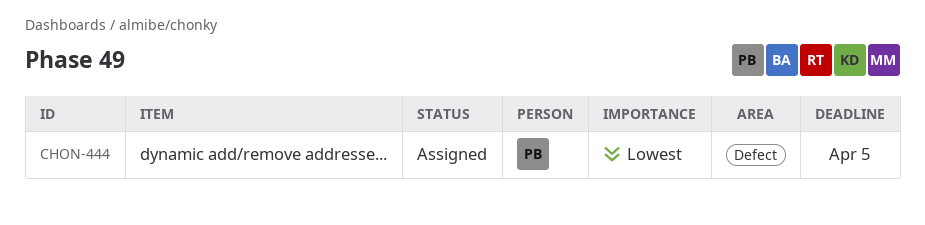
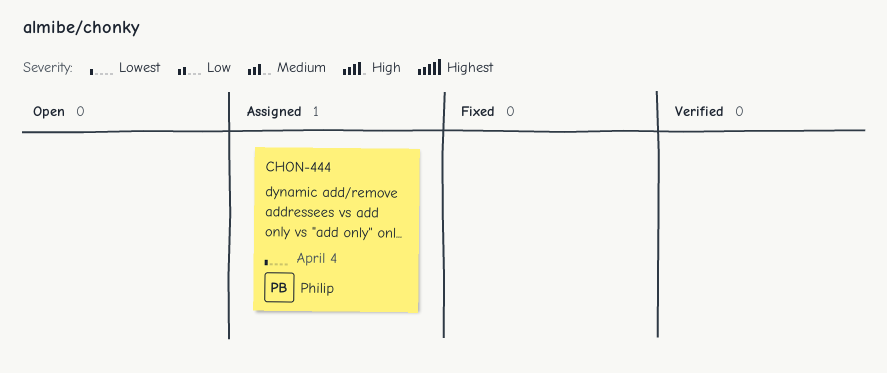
CHON-444, due: Apr 5 -> Apr 4

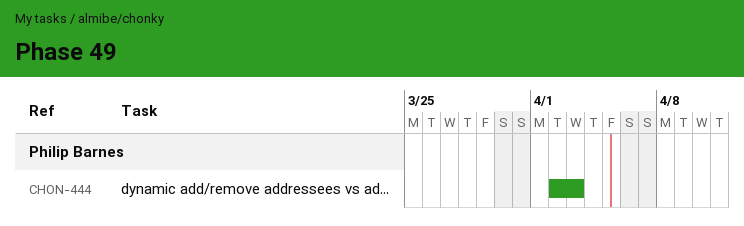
CHON-444, due: Apr 4 -> Apr 3

